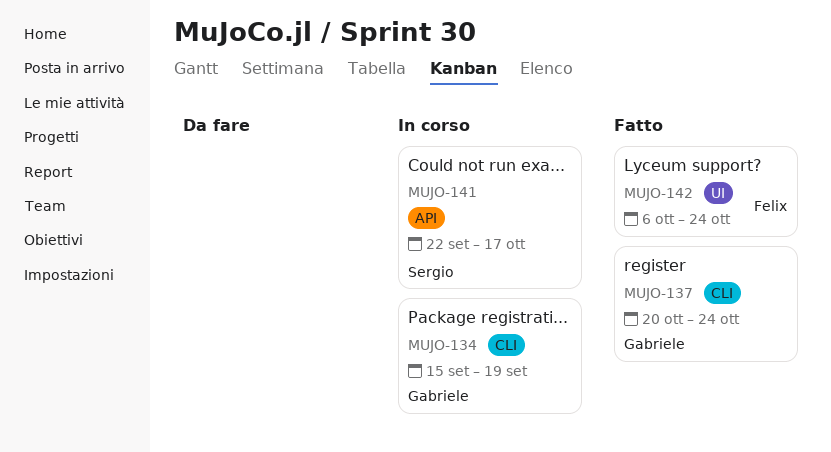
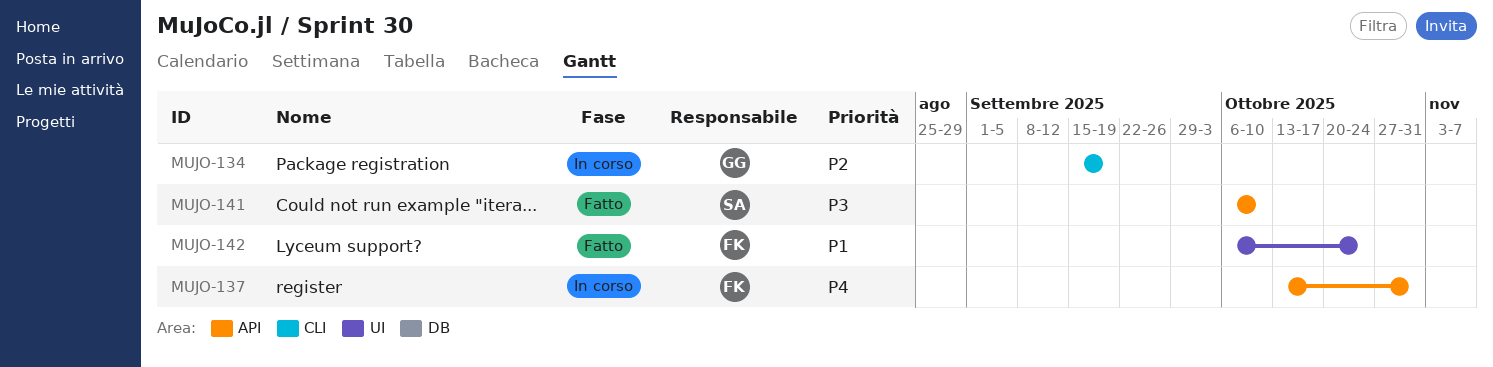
MUJO-137, status: Fatto -> In corso
MUJO-137, owner: Gabriele -> Felix
MUJO-137, label: CLI -> API
MUJO-137, start: Oct 20 -> Oct 13
MUJO-137, due: Oct 24 -> Oct 31
MUJO-141, status: In corso -> Fatto
MUJO-141, start: Sep 22 -> Oct 6
MUJO-141, due: Oct 17 -> Oct 10

